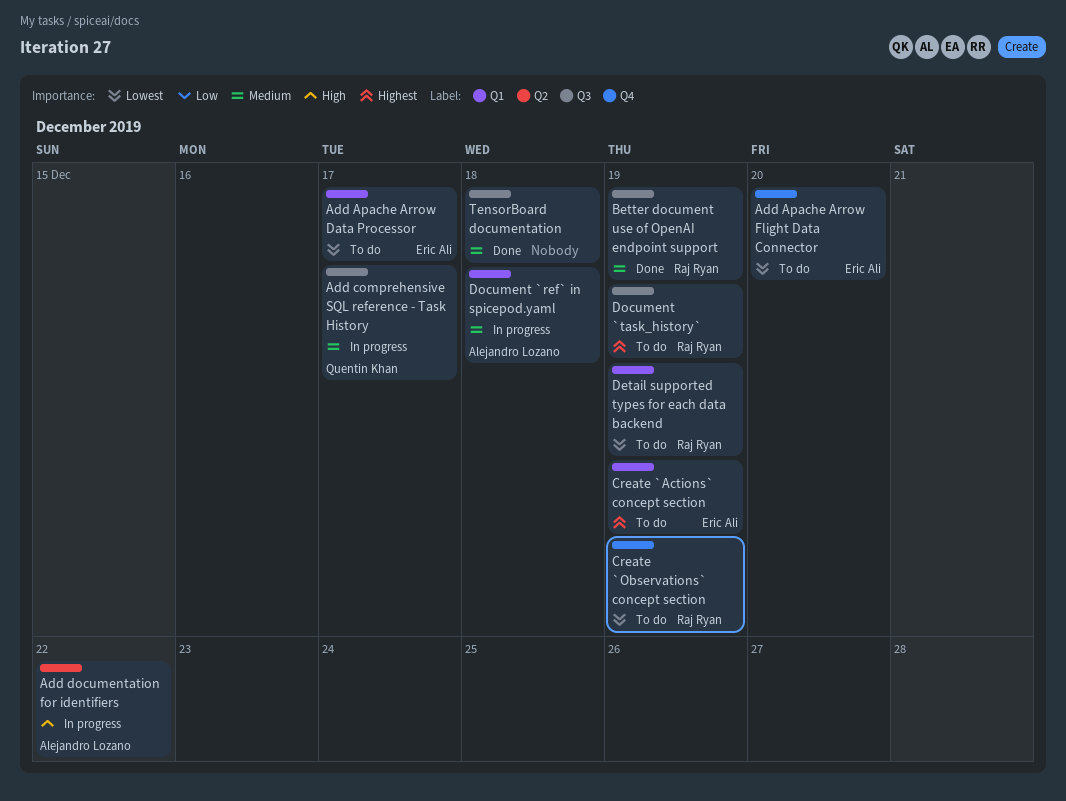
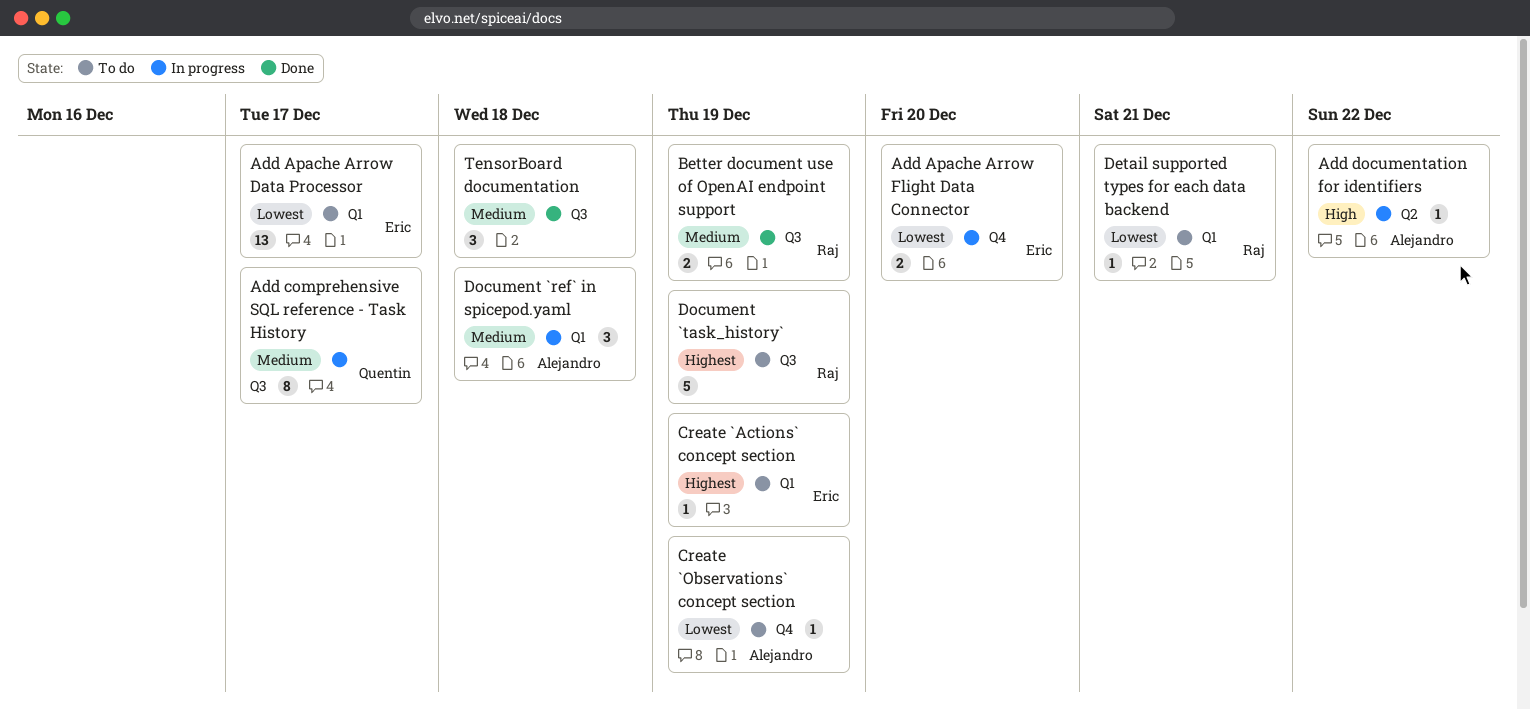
Add Apache Arrow Flight Data Connector, status: To do -> In progress
Create `Observations` concept section, owner: Raj Ryan -> Alejandro Lozano
Detail supported types for each data backend, due: Dec 19 -> Dec 21

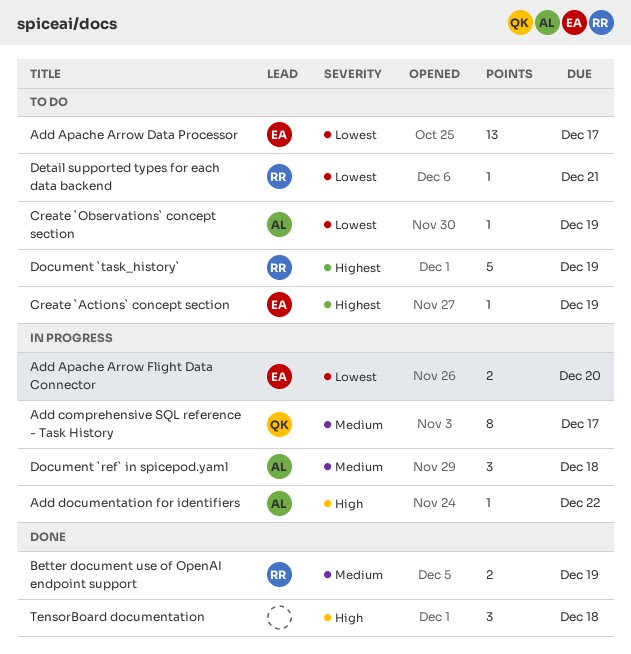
TensorBoard documentation, priority: Medium -> High

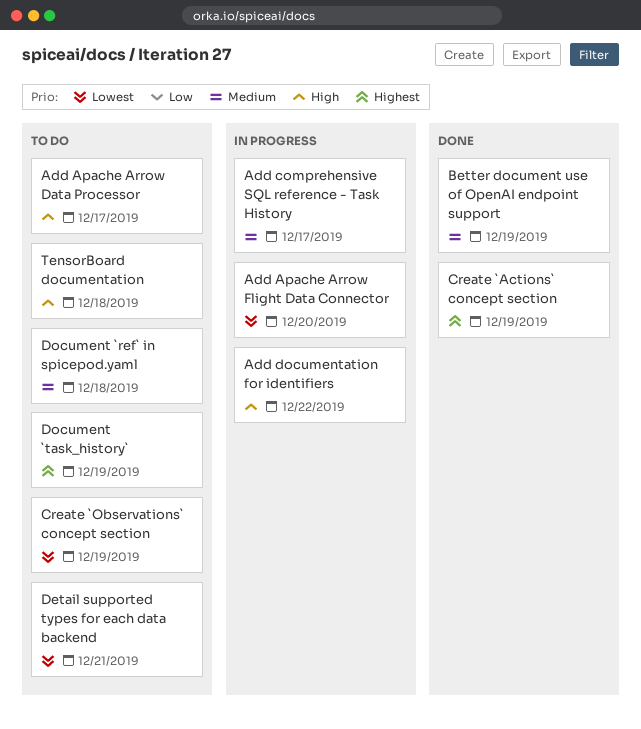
Add Apache Arrow Data Processor, priority: Lowest -> High
Create `Actions` concept section, status: To do -> Done
Document `ref` in spicepod.yaml, status: In progress -> To do
TensorBoard documentation, status: Done -> To do

